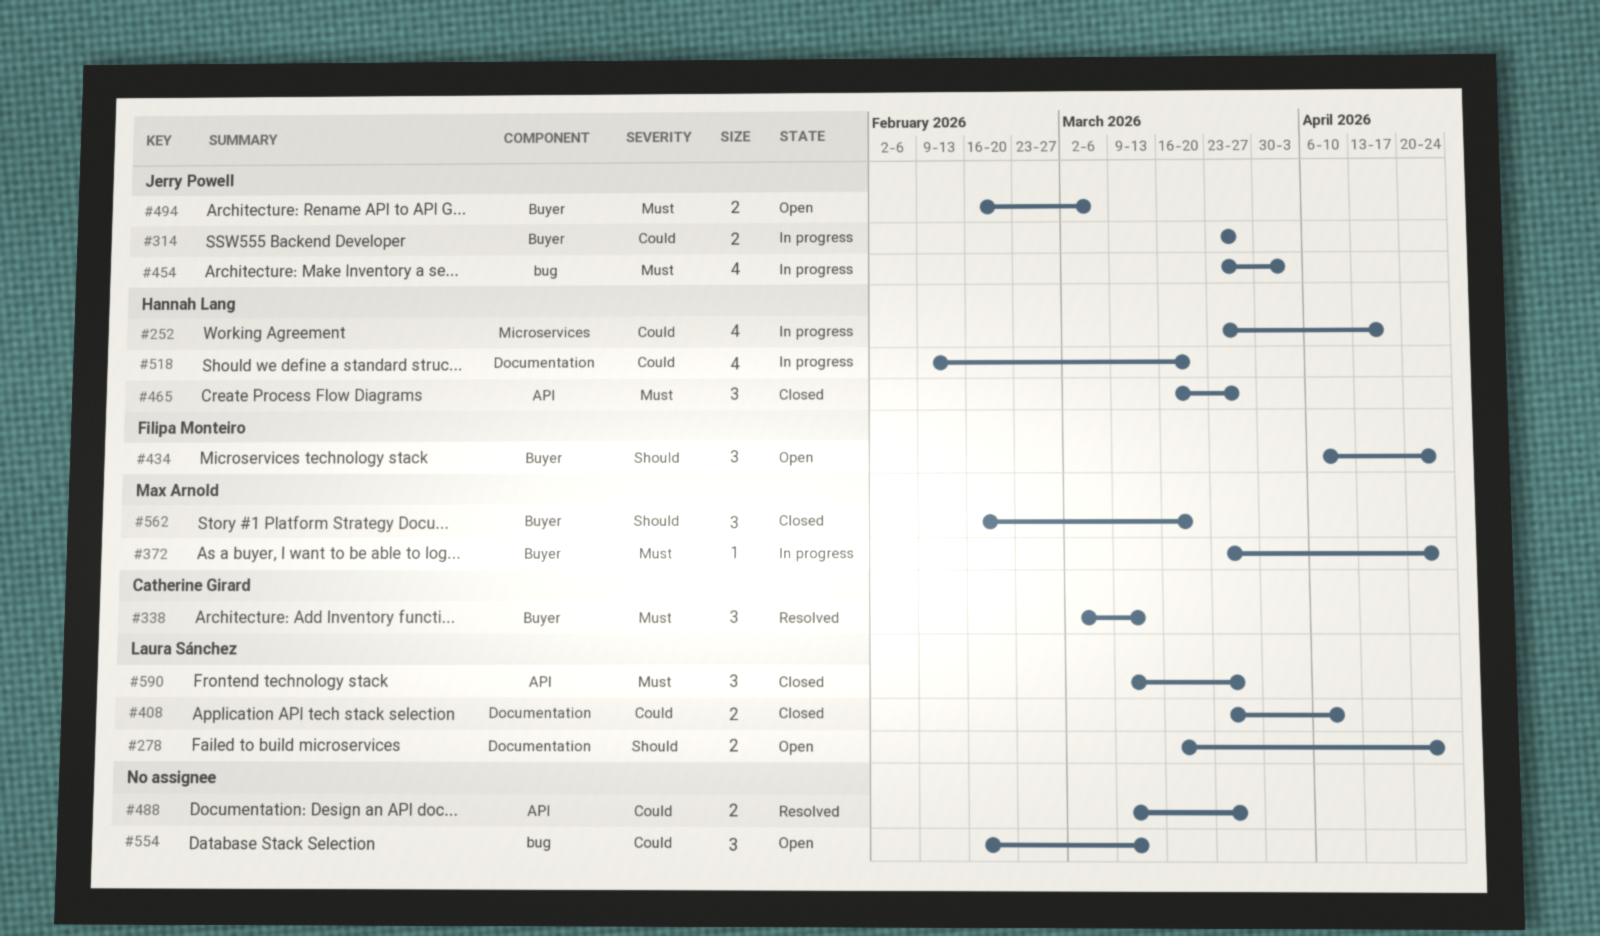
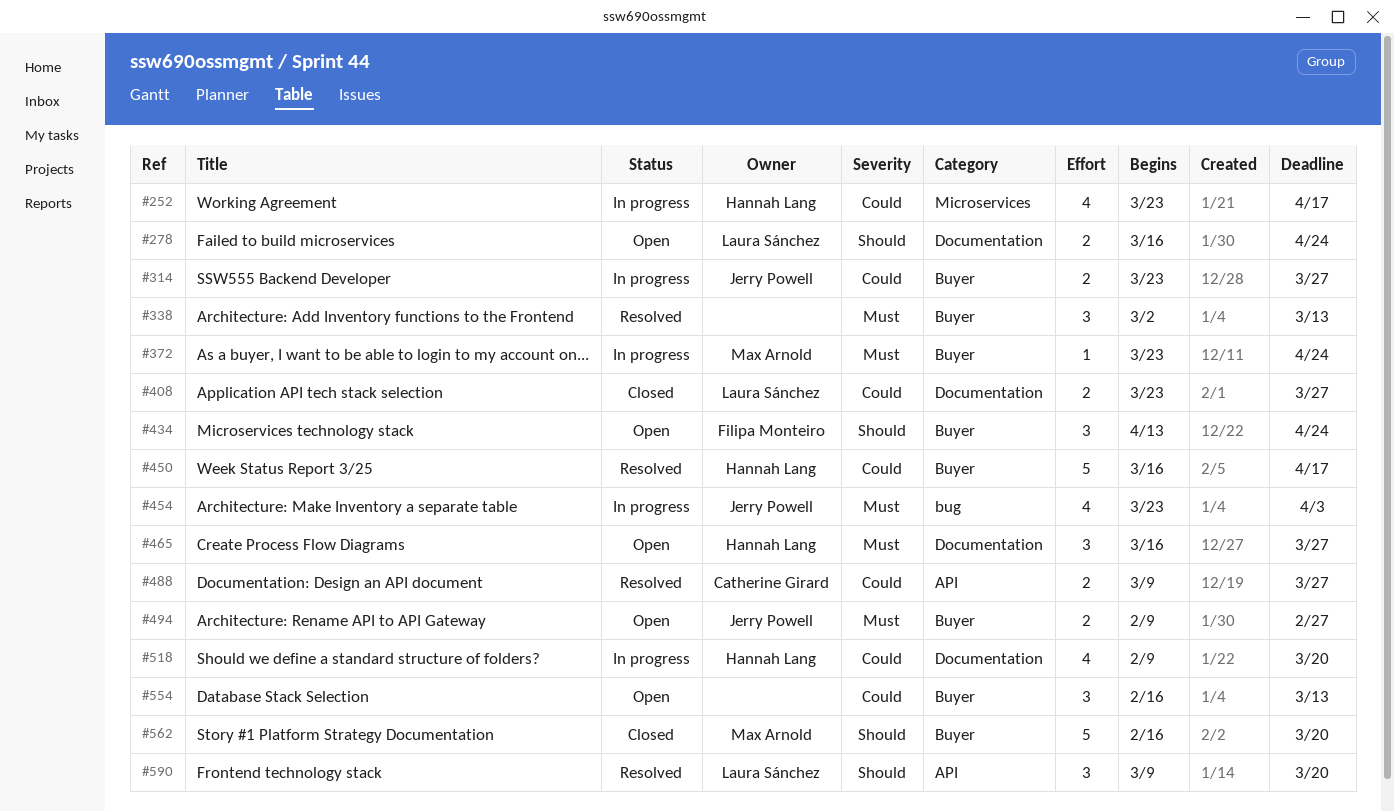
#338, owner: Catherine Girard -> none
#408, due: Apr 10 -> Mar 27
#434, start: Apr 6 -> Apr 13
#450: none -> present
#465, status: Closed -> Open
#465, label: API -> Documentation
#488, owner: none -> Catherine Girard
#494, start: Feb 16 -> Feb 9
#494, due: Mar 6 -> Feb 27
#554, label: bug -> Buyer
#562, estimate: 3 -> 5
#590, status: Closed -> Resolved
#590, priority: Must -> Should
#590, due: Mar 27 -> Mar 20

